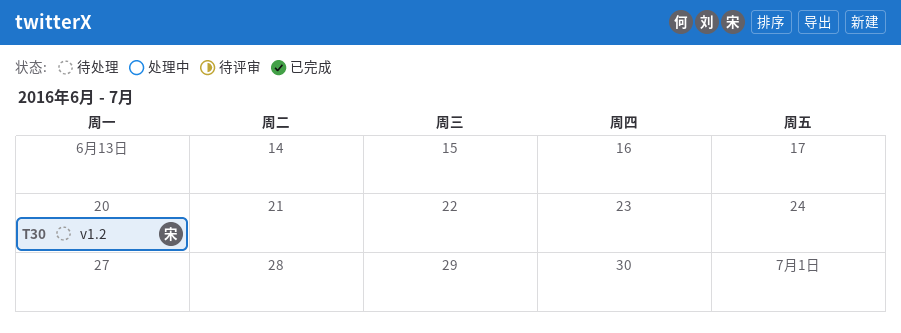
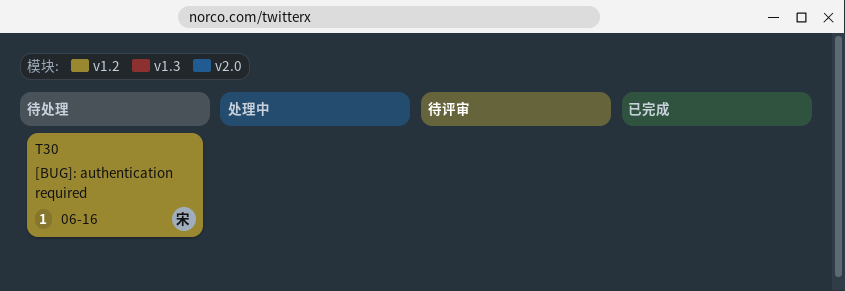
T30, due: Jun 20 -> Jun 16

